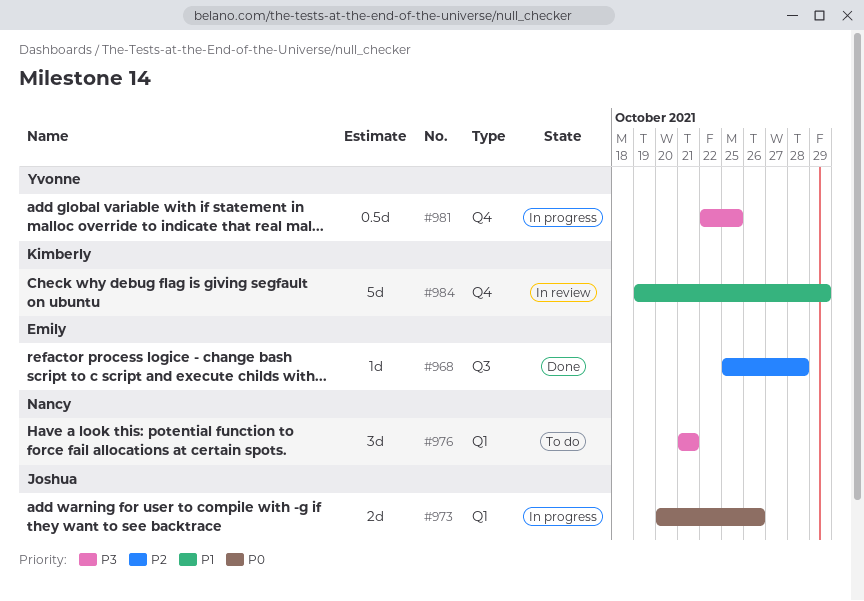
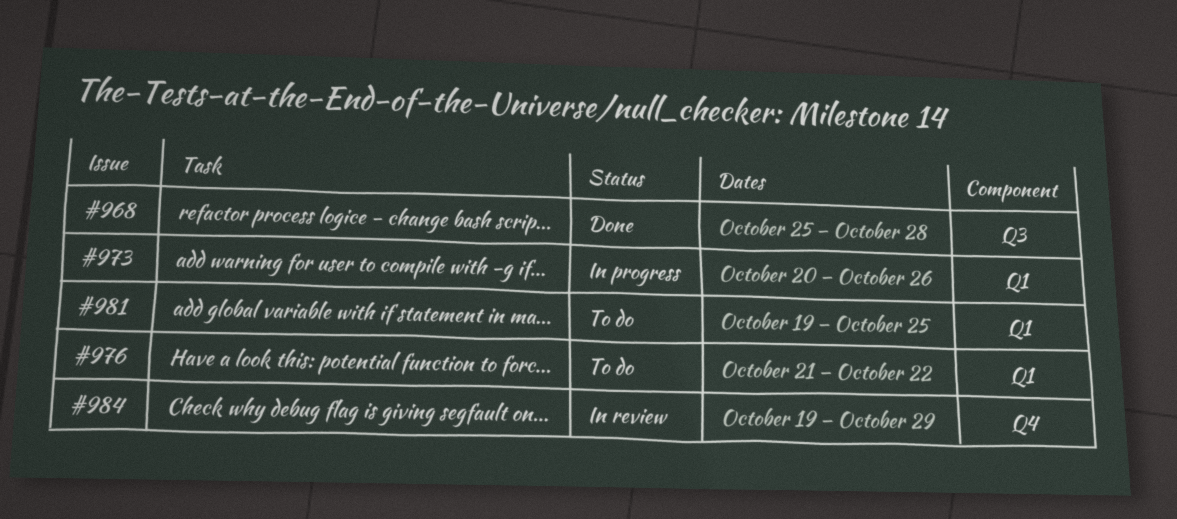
#976, due: Oct 21 -> Oct 22
#981, status: In progress -> To do
#981, label: Q4 -> Q1
#981, start: Oct 22 -> Oct 19

